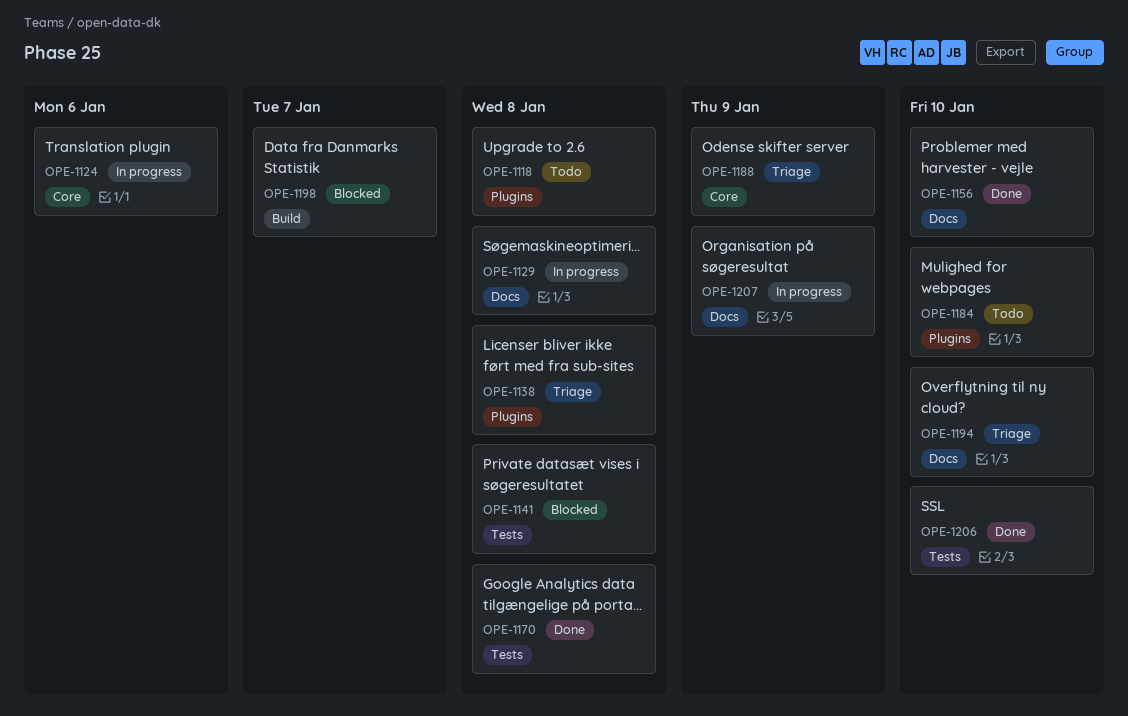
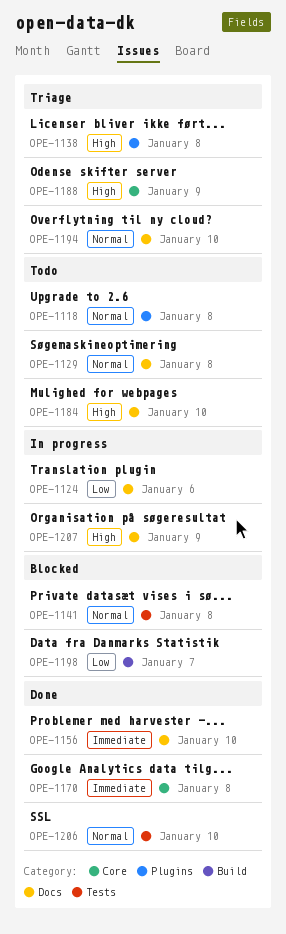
OPE-1124, label: Core -> Docs
OPE-1129, status: In progress -> Todo
OPE-1170, label: Tests -> Core
OPE-1184, label: Plugins -> Docs

